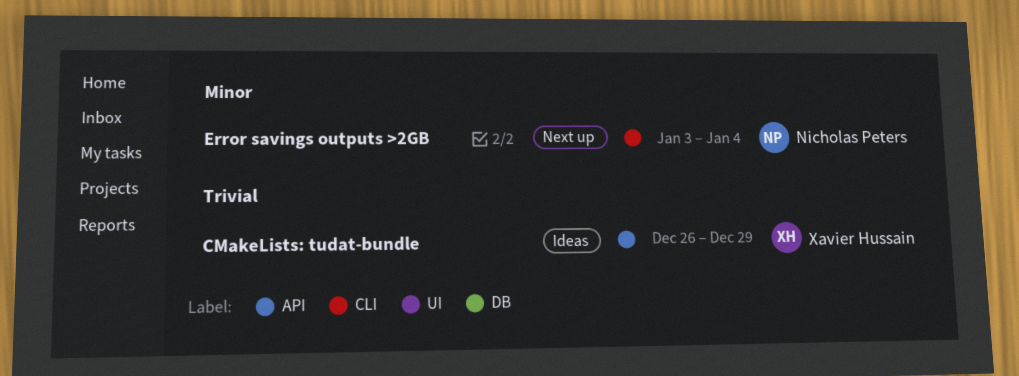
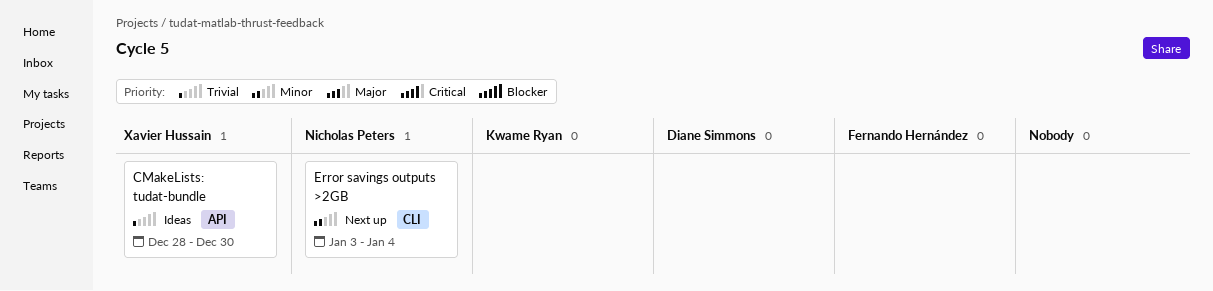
CMakeLists: tudat-bundle, start: Dec 26 -> Dec 28
CMakeLists: tudat-bundle, due: Dec 29 -> Dec 30

